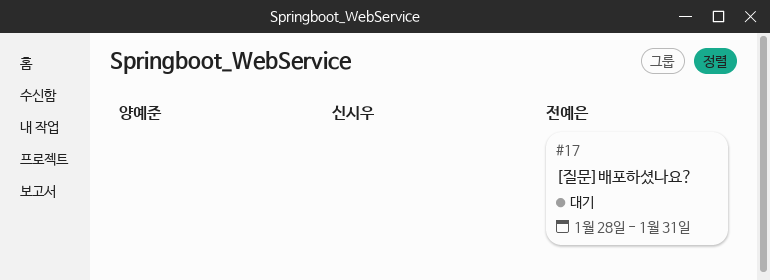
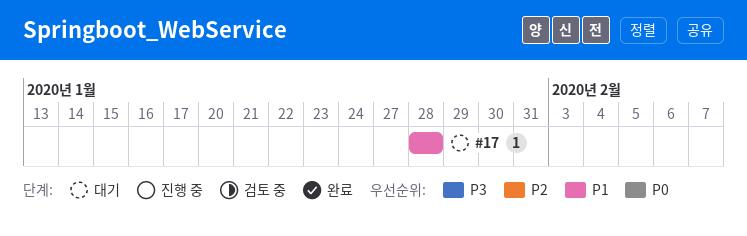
#17, due: Jan 31 -> Jan 28

